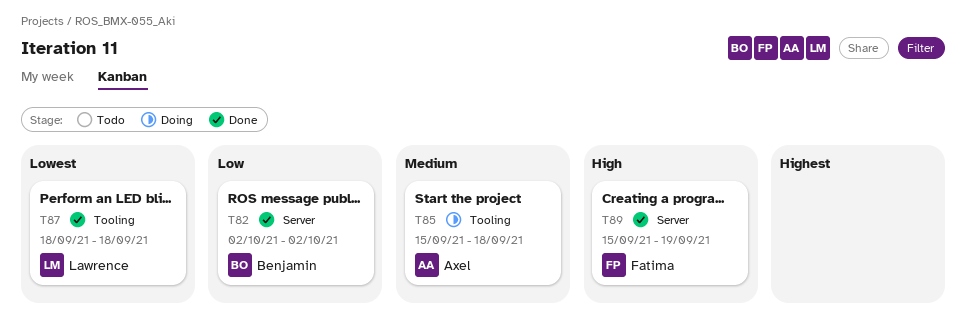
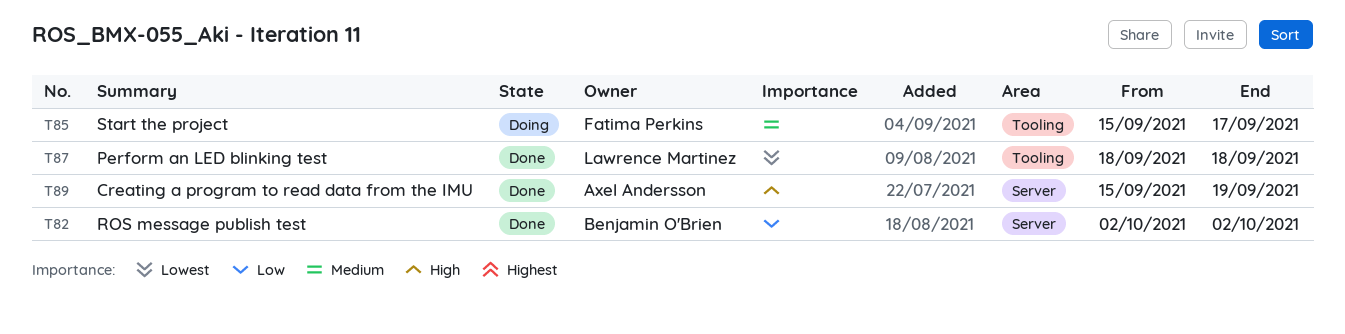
T85, owner: Axel Andersson -> Fatima Perkins
T85, due: Sep 18 -> Sep 17
T89, owner: Fatima Perkins -> Axel Andersson

